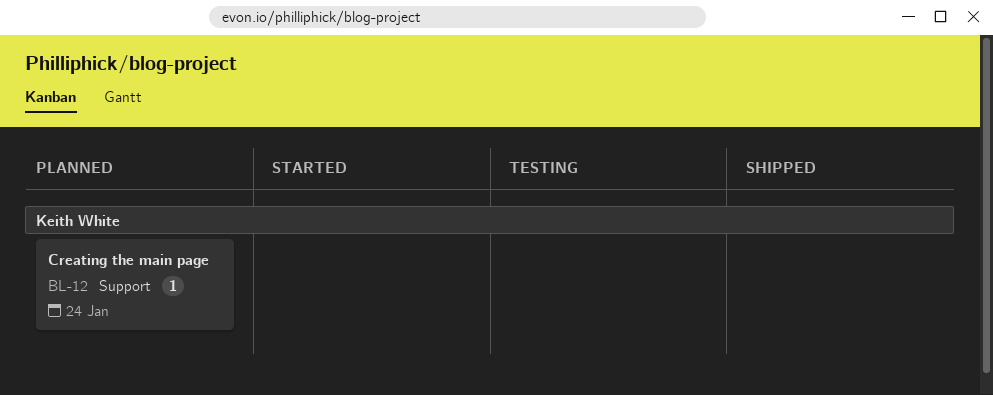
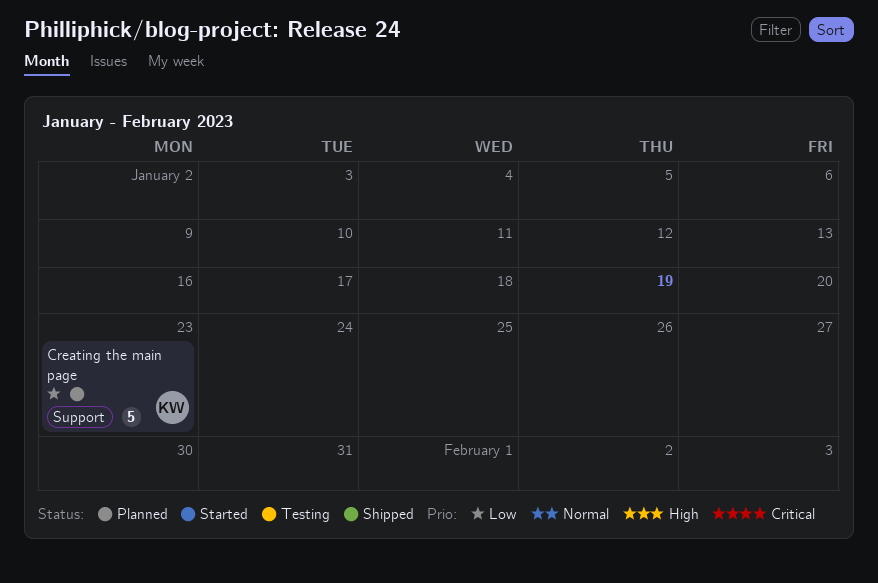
Creating the main page, estimate: 1 -> 5
Creating the main page, due: Jan 24 -> Jan 23

